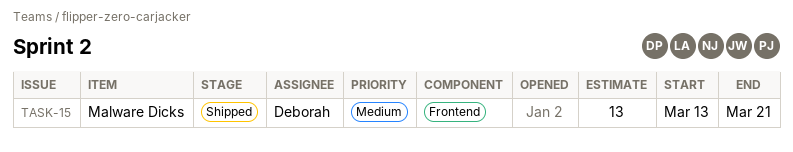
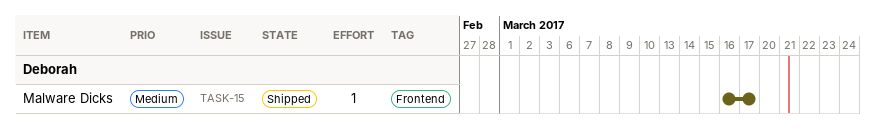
TASK-15, estimate: 13 -> 1
TASK-15, start: Mar 13 -> Mar 16
TASK-15, due: Mar 21 -> Mar 17

